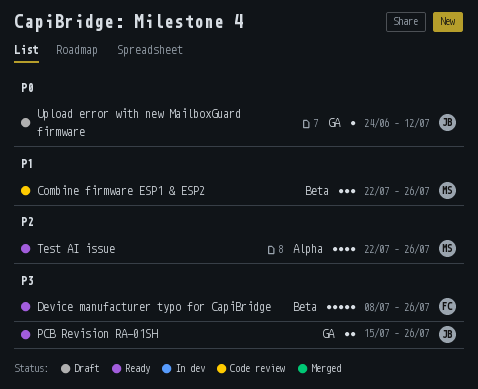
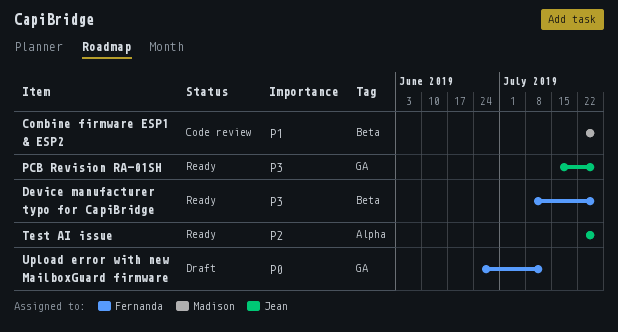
Test AI issue, owner: Madison -> Jean
Upload error with new MailboxGuard firmware, owner: Jean -> Fernanda

